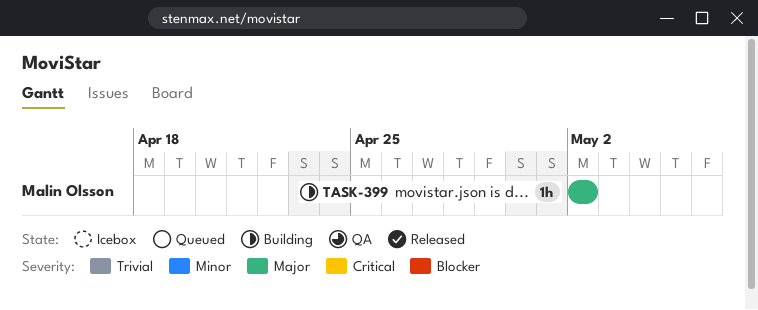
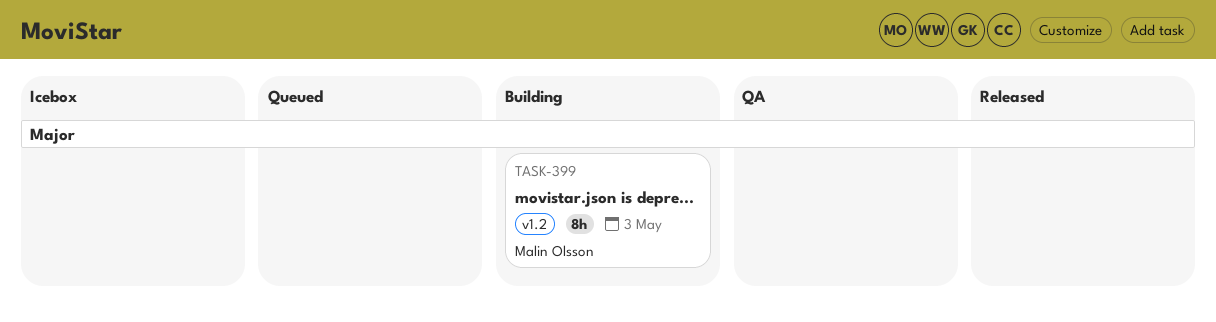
TASK-399, estimate: 1h -> 8h
TASK-399, due: May 2 -> May 3

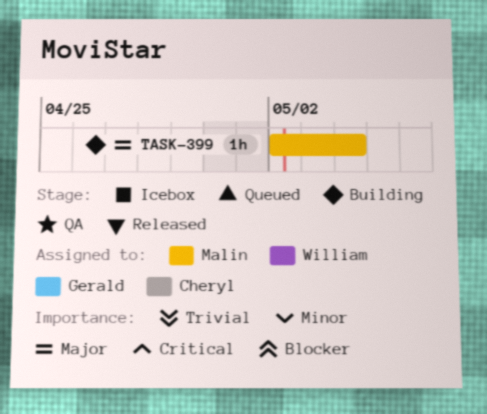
TASK-399, estimate: 8h -> 1h
TASK-399, due: May 3 -> May 4

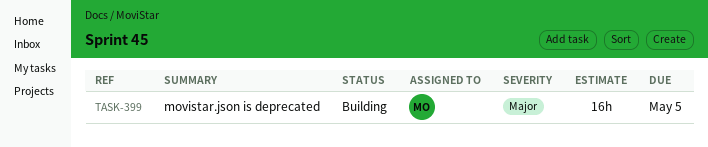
TASK-399, estimate: 1h -> 16h
TASK-399, due: May 4 -> May 5

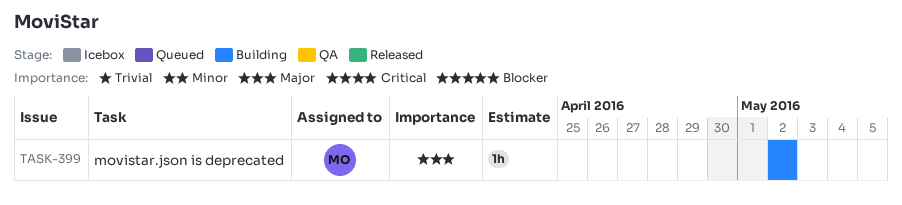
TASK-399, estimate: 16h -> 1h
TASK-399, due: May 5 -> May 2

